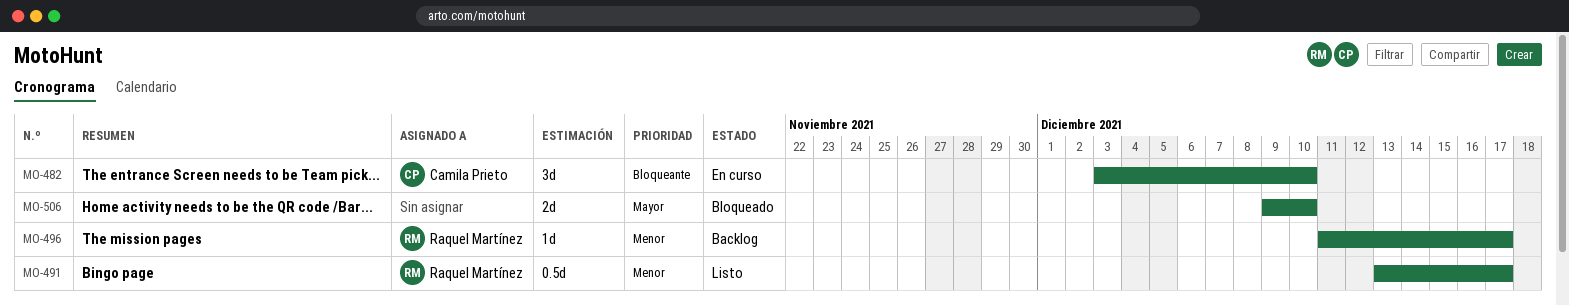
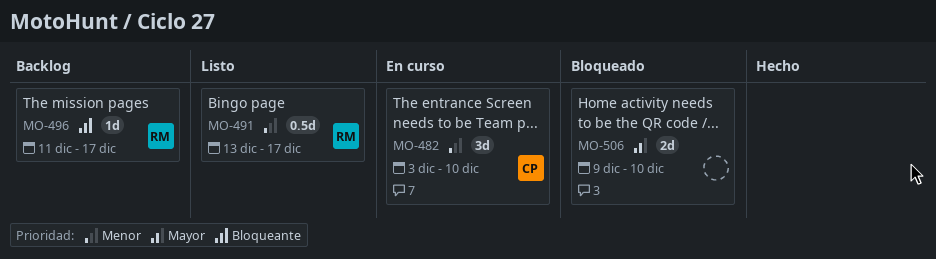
MO-482, priority: Bloqueante -> Menor
MO-496, priority: Menor -> Bloqueante

